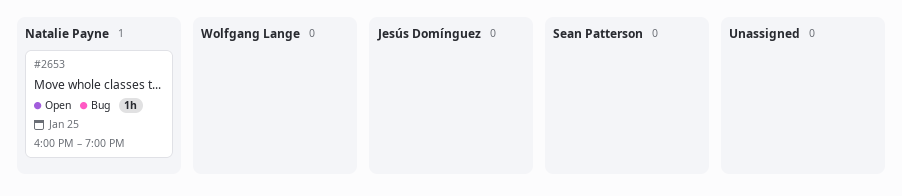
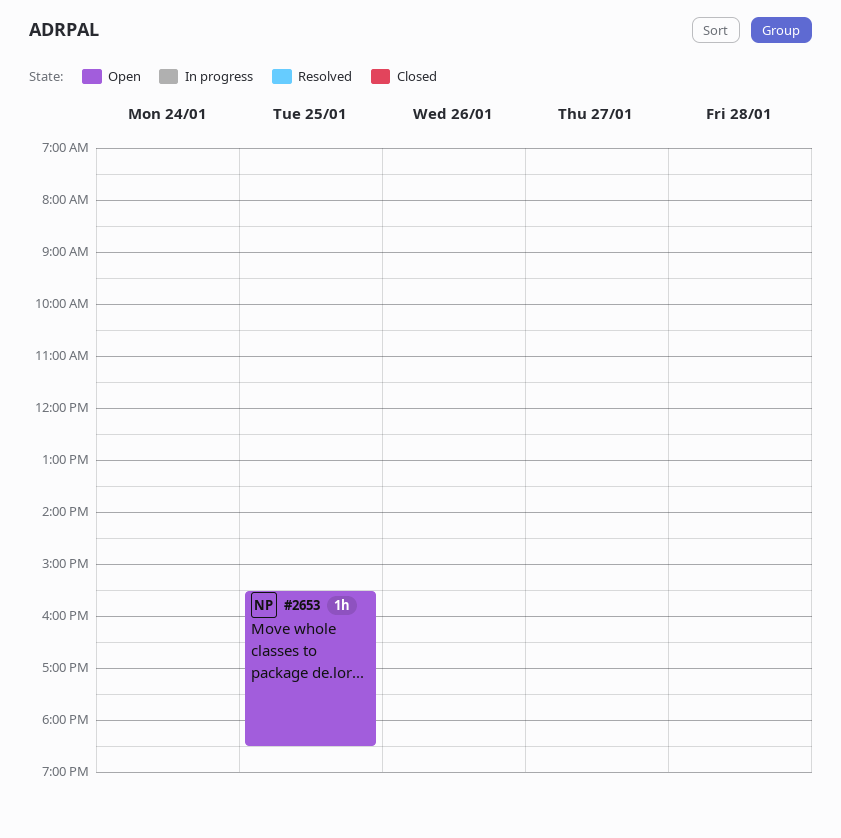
#2653, begins: 16:00 -> 15:30
#2653, ends: 19:00 -> 18:30

